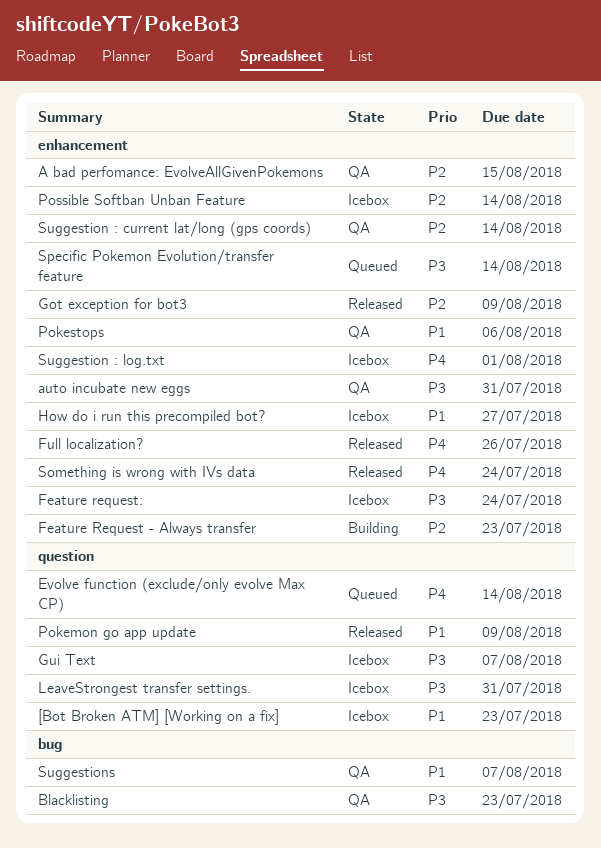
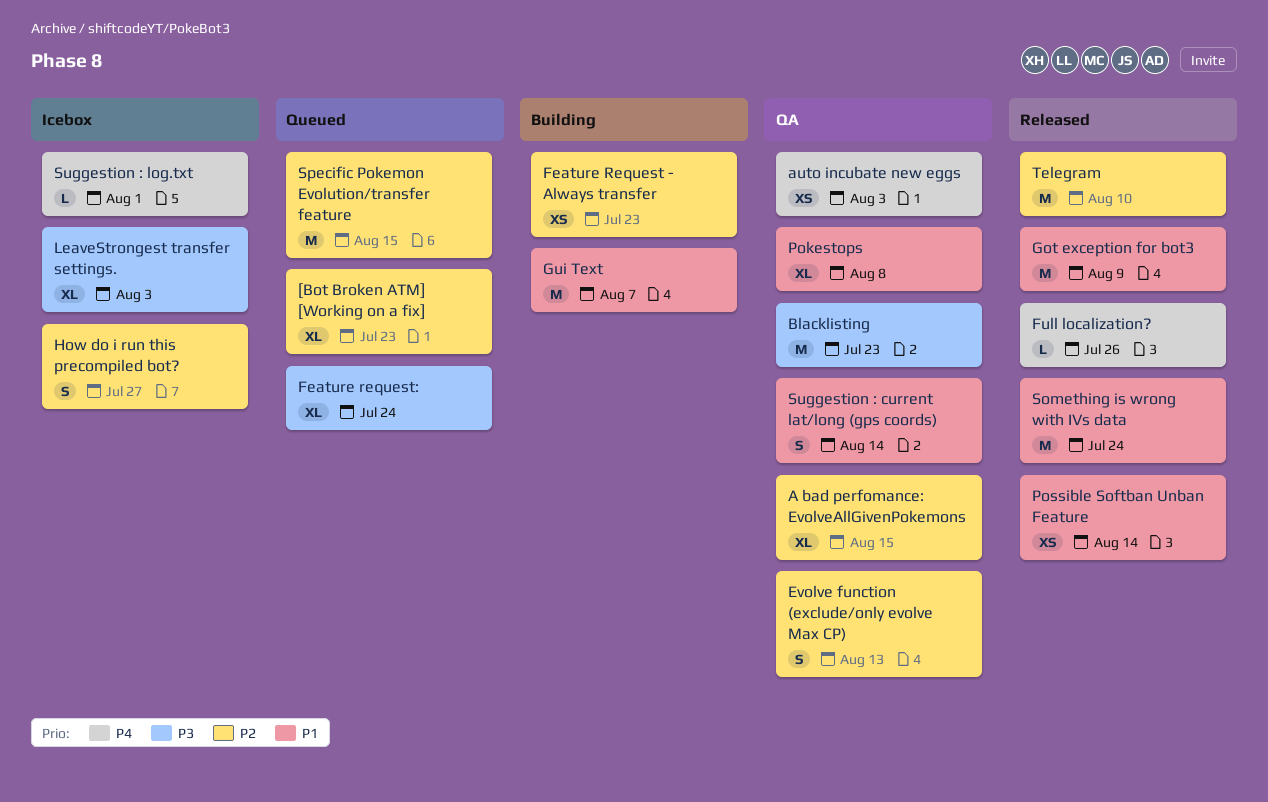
[Bot Broken ATM] [Working on a fix], status: Icebox -> Queued
[Bot Broken ATM] [Working on a fix], priority: P1 -> P2
auto incubate new eggs, priority: P3 -> P4
auto incubate new eggs, due: Jul 31 -> Aug 3
Evolve function (exclude/only evolve Max CP), status: Queued -> QA
Evolve function (exclude/only evolve Max CP), priority: P4 -> P2
Evolve function (exclude/only evolve Max CP), due: Aug 14 -> Aug 13
Feature request:, status: Icebox -> Queued
Got exception for bot3, priority: P2 -> P1
Gui Text, status: Icebox -> Building
Gui Text, priority: P3 -> P1
How do i run this precompiled bot?, priority: P1 -> P2
LeaveStrongest transfer settings., due: Jul 31 -> Aug 3
Pokemon go app update: present -> none
Pokestops, due: Aug 6 -> Aug 8
Possible Softban Unban Feature, status: Icebox -> Released
Possible Softban Unban Feature, priority: P2 -> P1
Something is wrong with IVs data, priority: P4 -> P1
Specific Pokemon Evolution/transfer feature, priority: P3 -> P2
Specific Pokemon Evolution/transfer feature, due: Aug 14 -> Aug 15
Suggestion : current lat/long (gps coords), priority: P2 -> P1
Suggestions: present -> none
Telegram: none -> present

